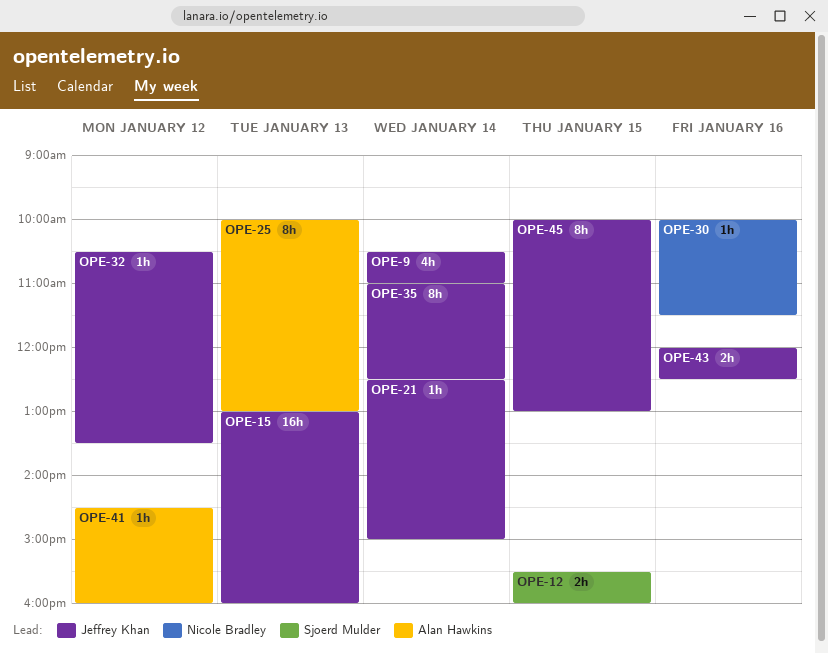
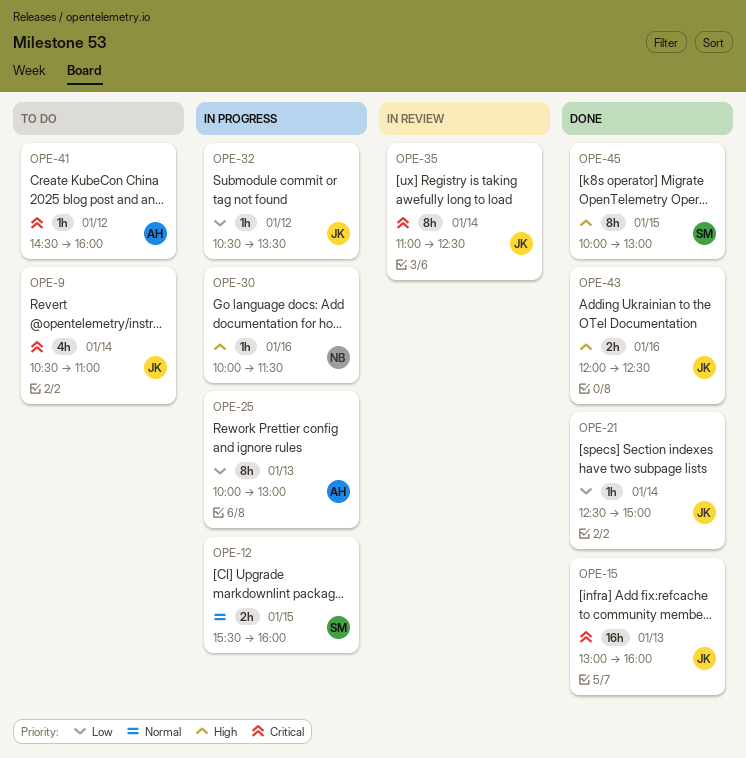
OPE-45, owner: Jeffrey Khan -> Sjoerd Mulder

